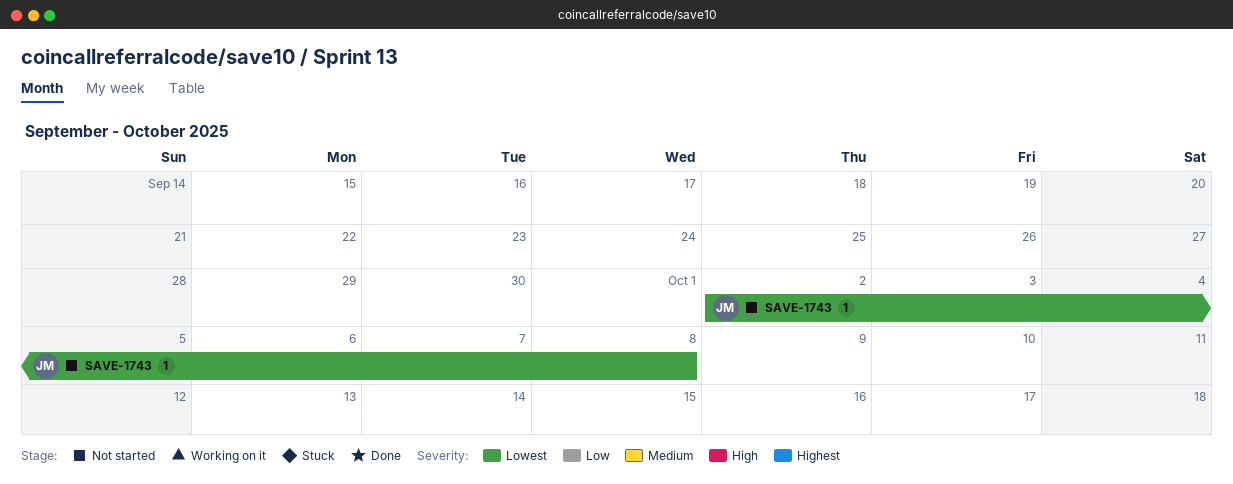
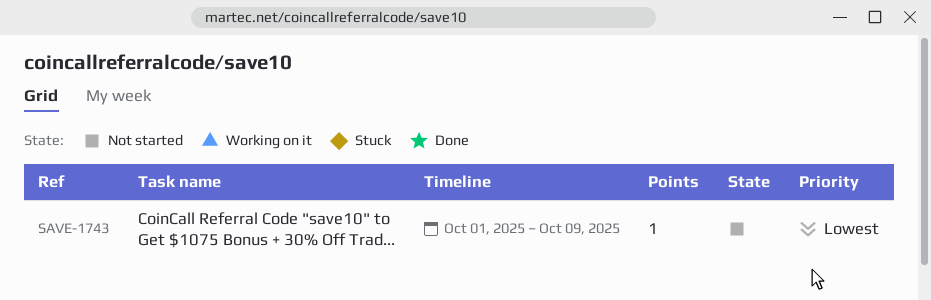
SAVE-1743, start: Oct 2 -> Oct 1
SAVE-1743, due: Oct 8 -> Oct 9

